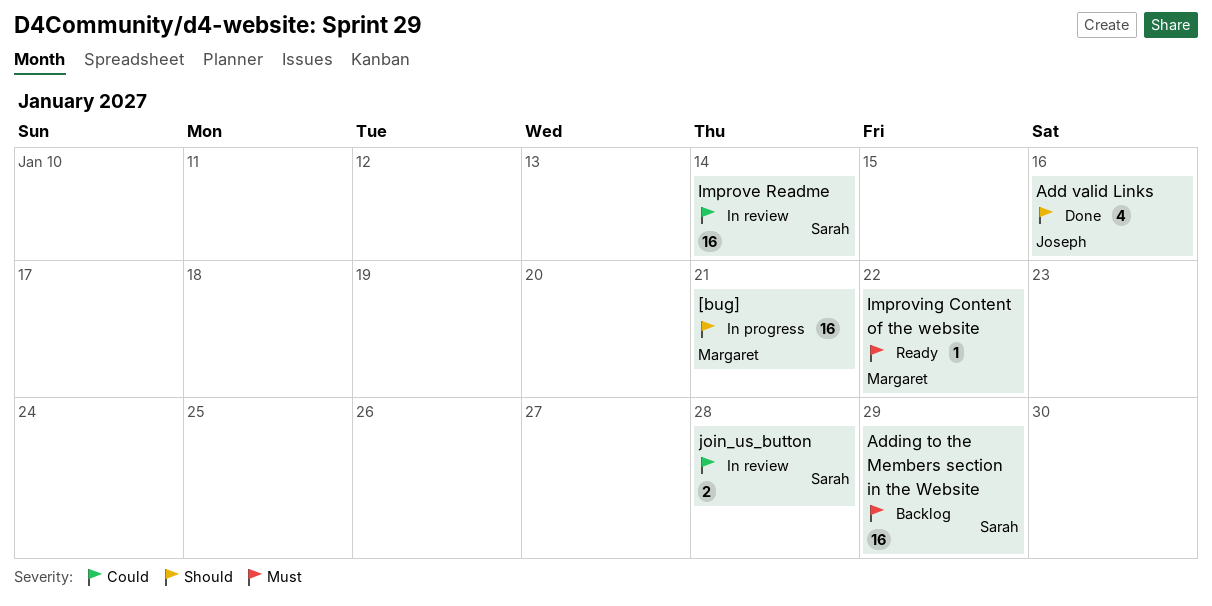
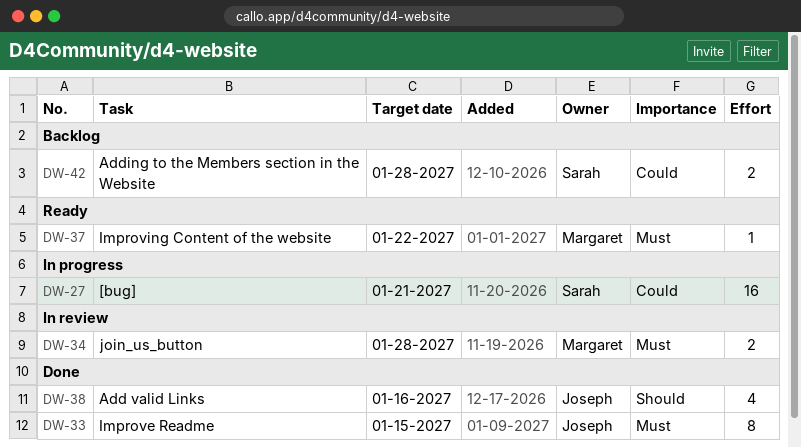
[bug], owner: Margaret -> Sarah
[bug], priority: Should -> Could
Adding to the Members section in the Website, priority: Must -> Could
Adding to the Members section in the Website, estimate: 16 -> 2
Adding to the Members section in the Website, due: Jan 29 -> Jan 28
Improve Readme, status: In review -> Done
Improve Readme, owner: Sarah -> Joseph
Improve Readme, priority: Could -> Must
Improve Readme, estimate: 16 -> 8
Improve Readme, due: Jan 14 -> Jan 15
join_us_button, owner: Sarah -> Margaret
join_us_button, priority: Could -> Must

